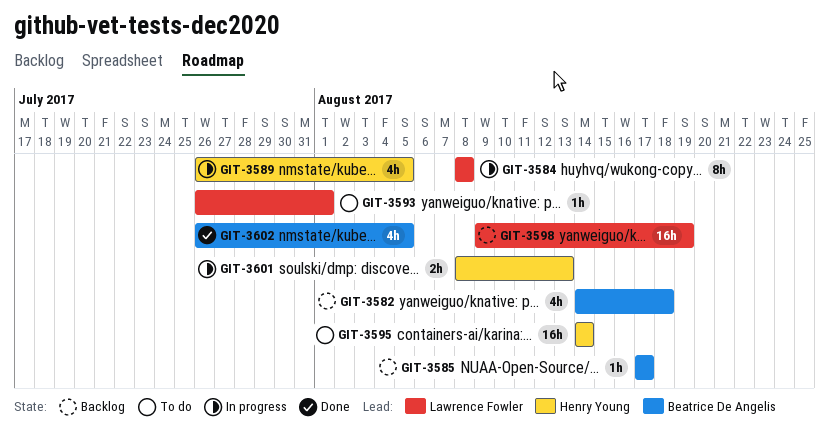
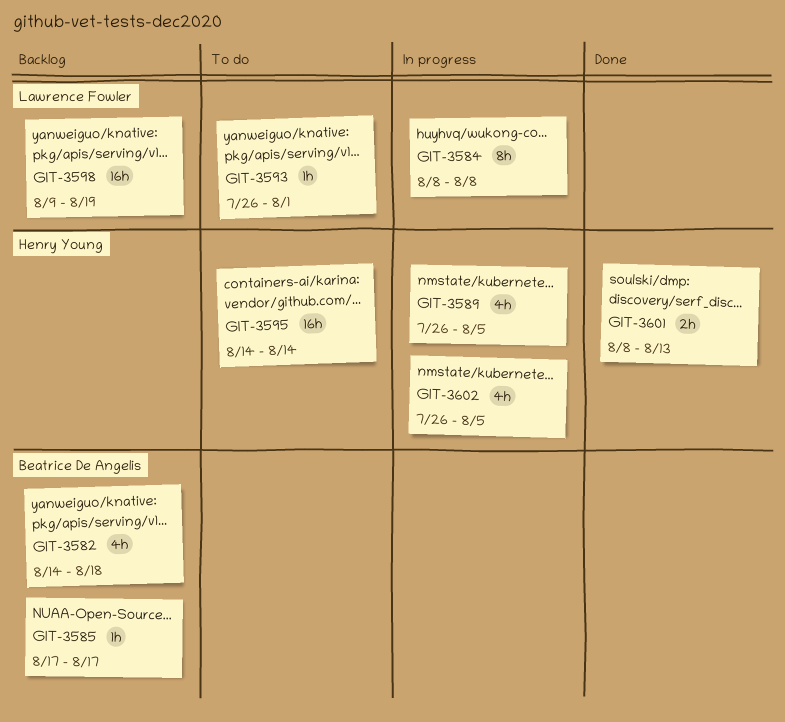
GIT-3601, status: In progress -> Done
GIT-3602, status: Done -> In progress
GIT-3602, owner: Beatrice De Angelis -> Henry Young

